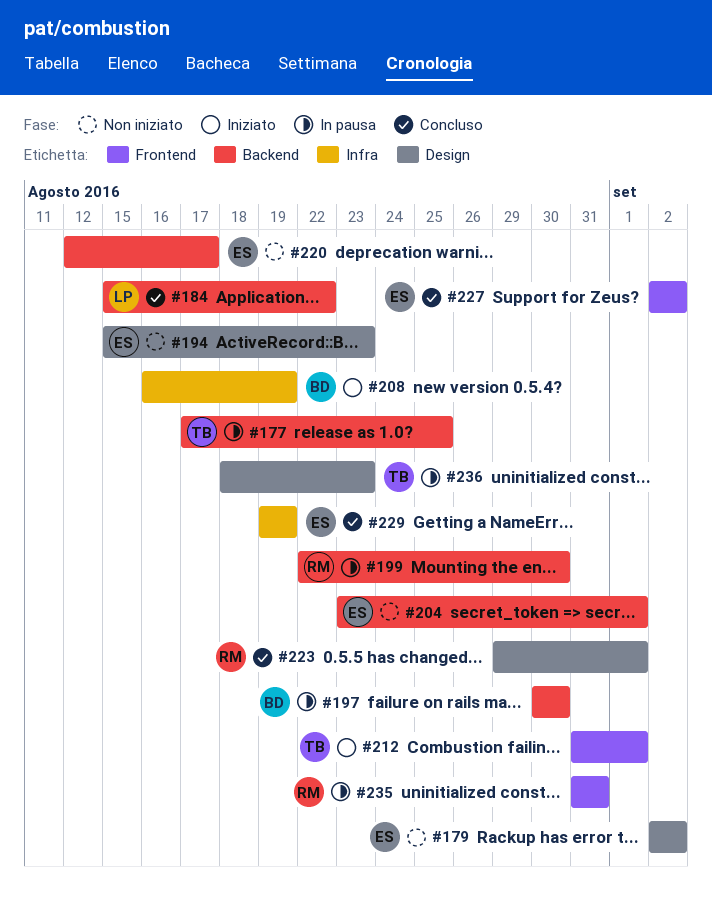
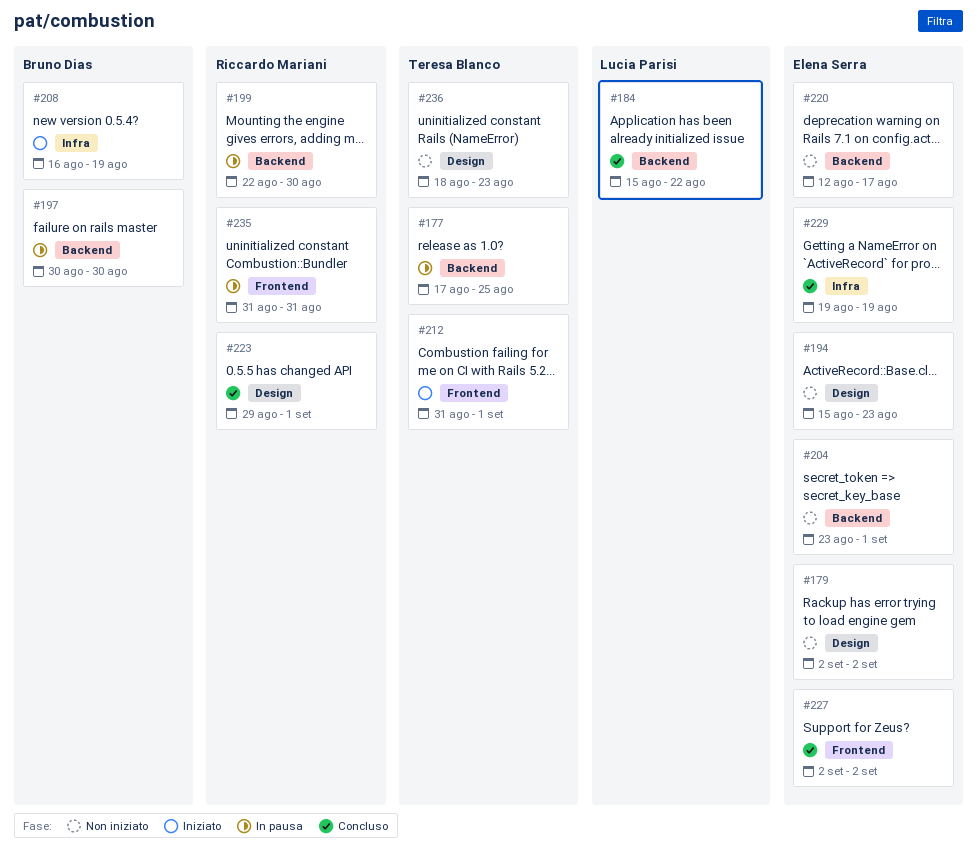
#236, status: In pausa -> Non iniziato

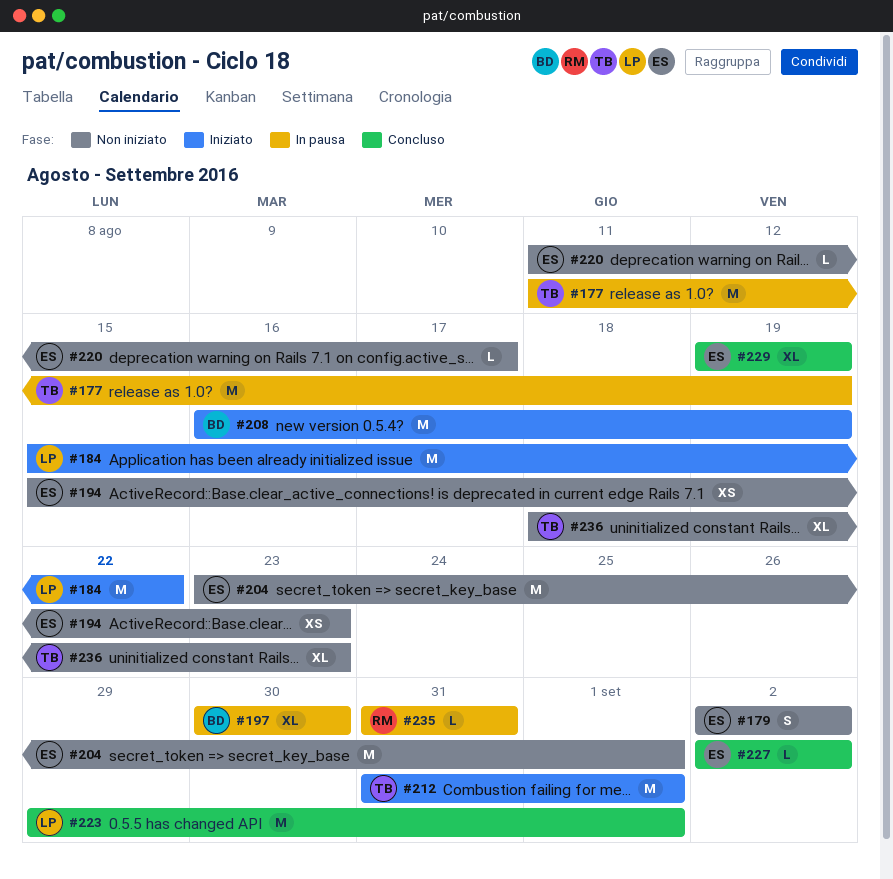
#177, start: Aug 17 -> Aug 11
#177, due: Aug 25 -> Aug 19
#184, status: Concluso -> Iniziato
#199: present -> none
#220, start: Aug 12 -> Aug 11
#223, owner: Riccardo Mariani -> Lucia Parisi

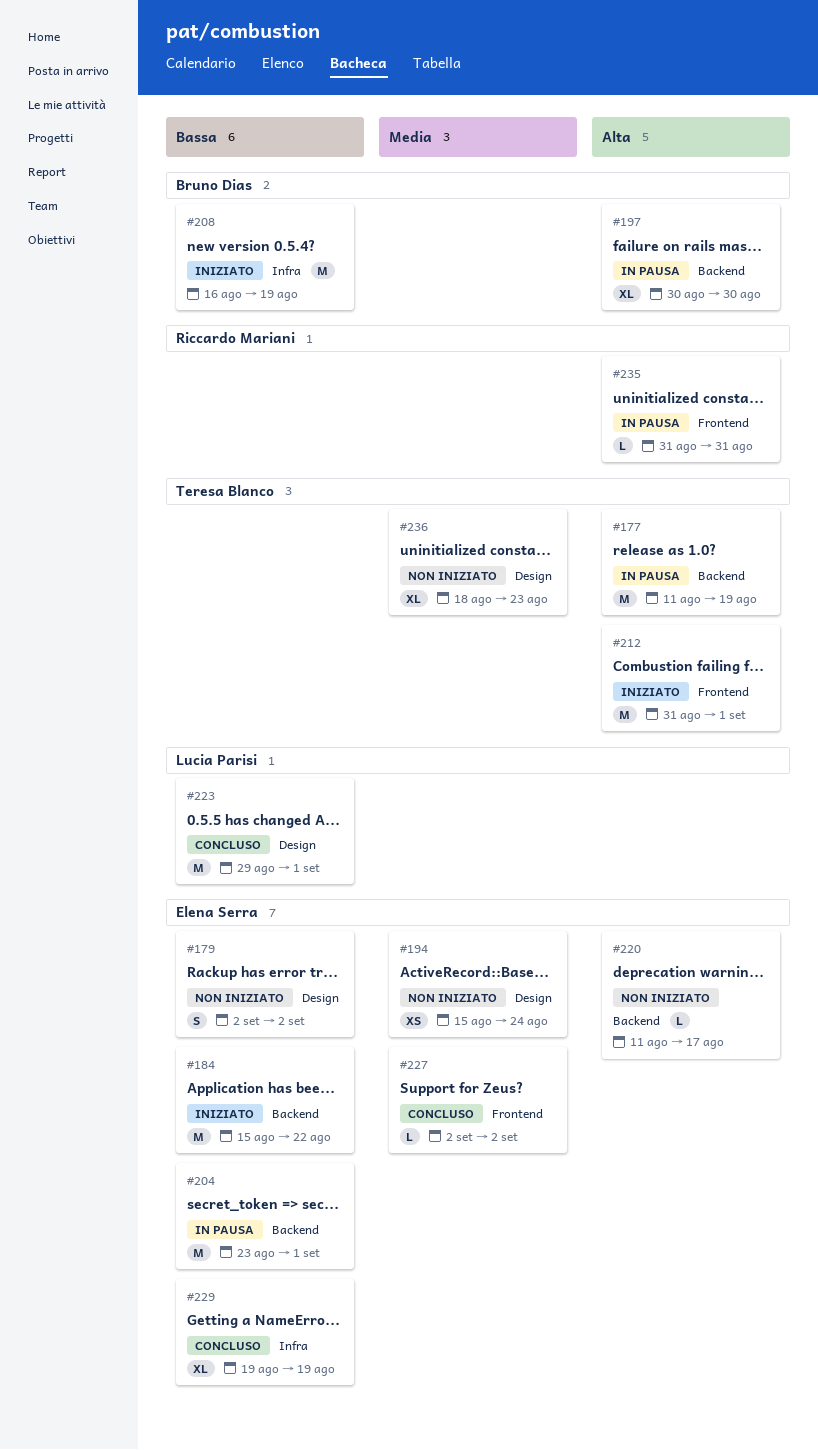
#184, owner: Lucia Parisi -> Elena Serra
#194, due: Aug 23 -> Aug 24
#204, status: Non iniziato -> In pausa

